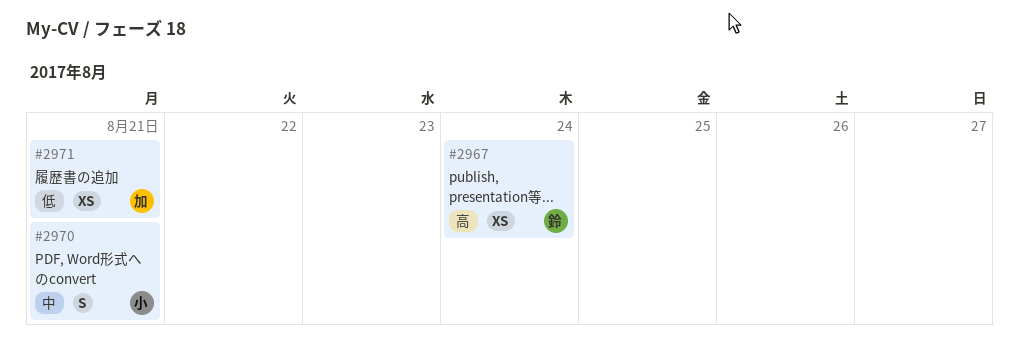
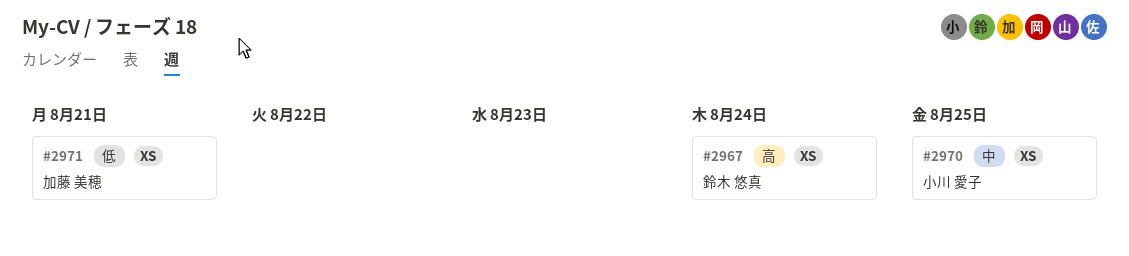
#2970, estimate: S -> XS
#2970, due: Aug 21 -> Aug 25

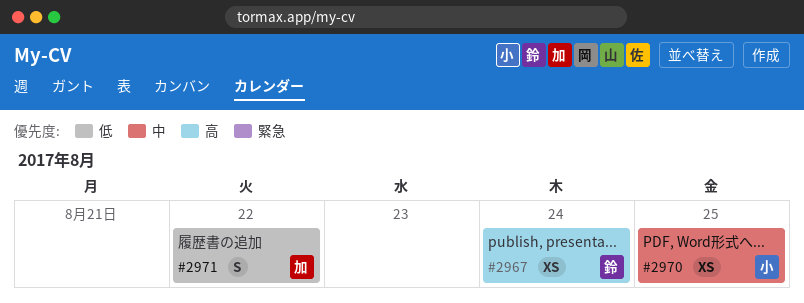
#2971, estimate: XS -> S
#2971, due: Aug 21 -> Aug 22

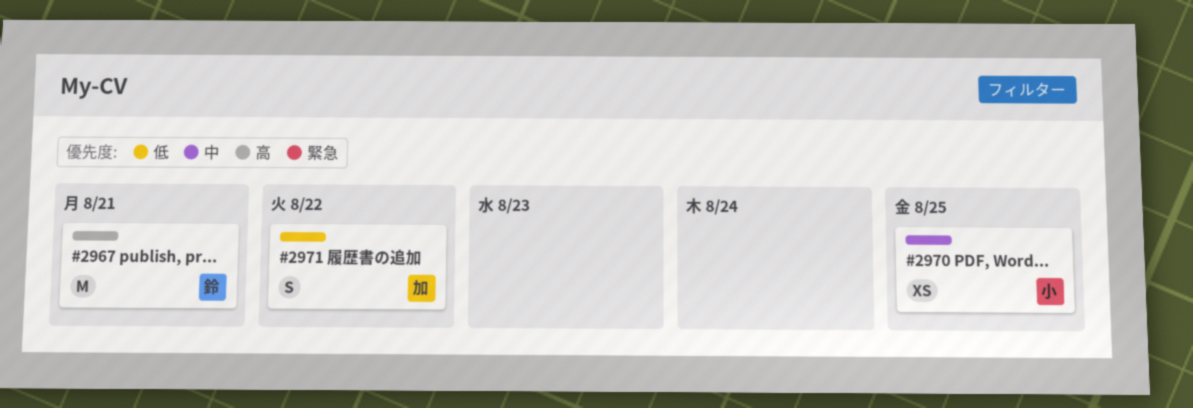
#2967, estimate: XS -> M
#2967, due: Aug 24 -> Aug 21

